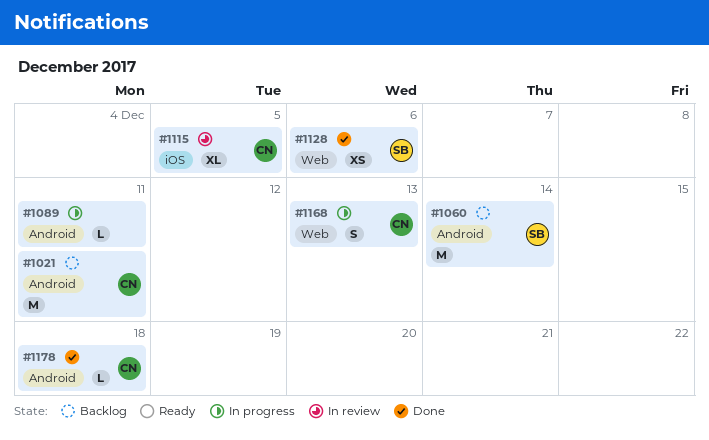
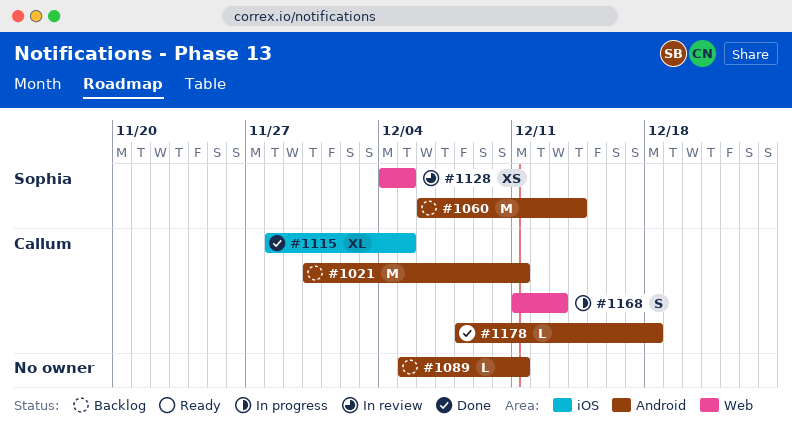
#1089, status: In progress -> Backlog
#1115, status: In review -> Done
#1128, status: Done -> In review
#1128, due: Dec 6 -> Dec 5

